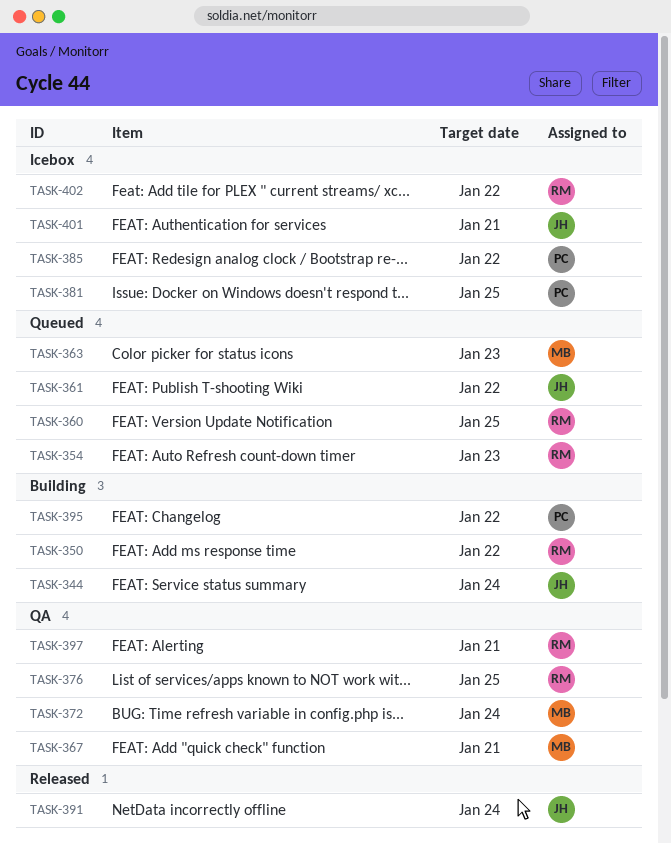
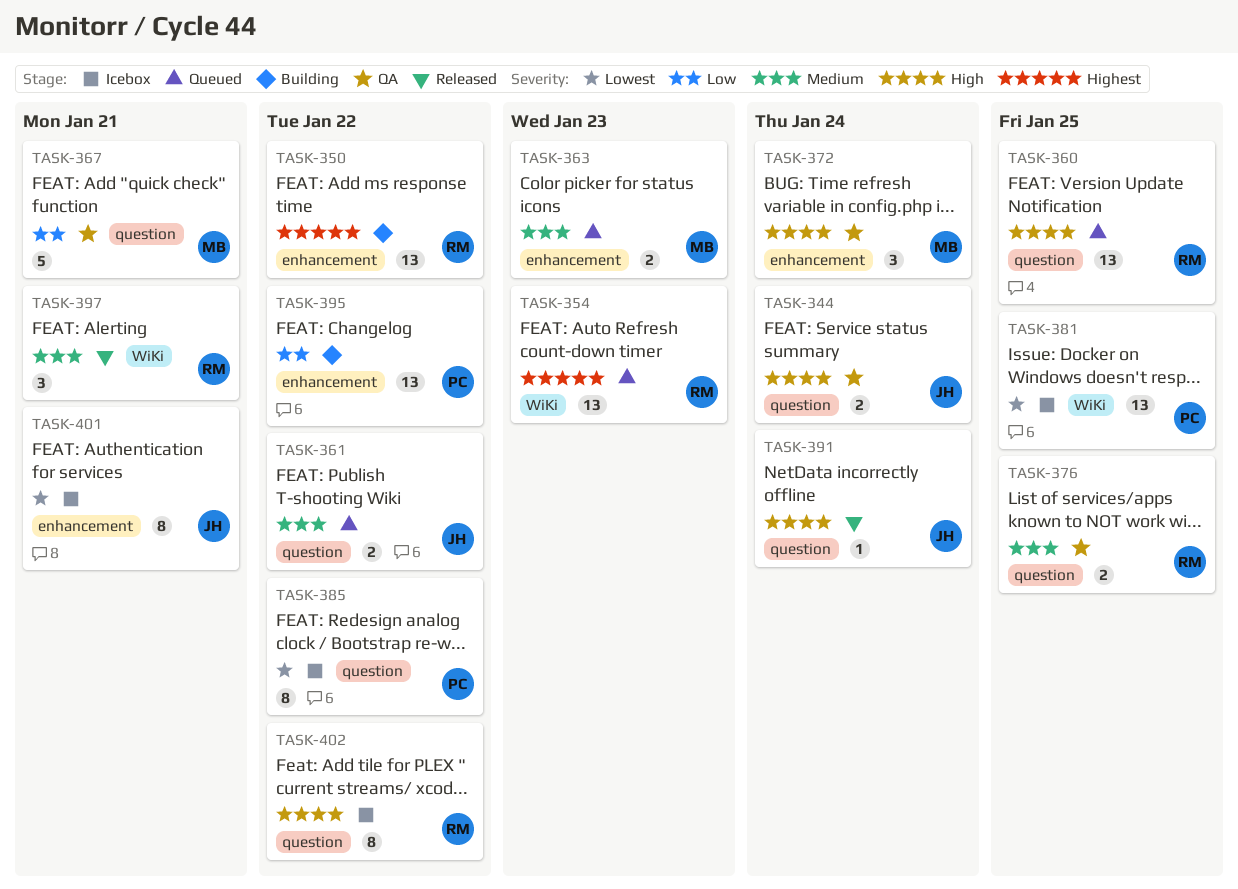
TASK-344, status: Building -> QA
TASK-397, status: QA -> Released

